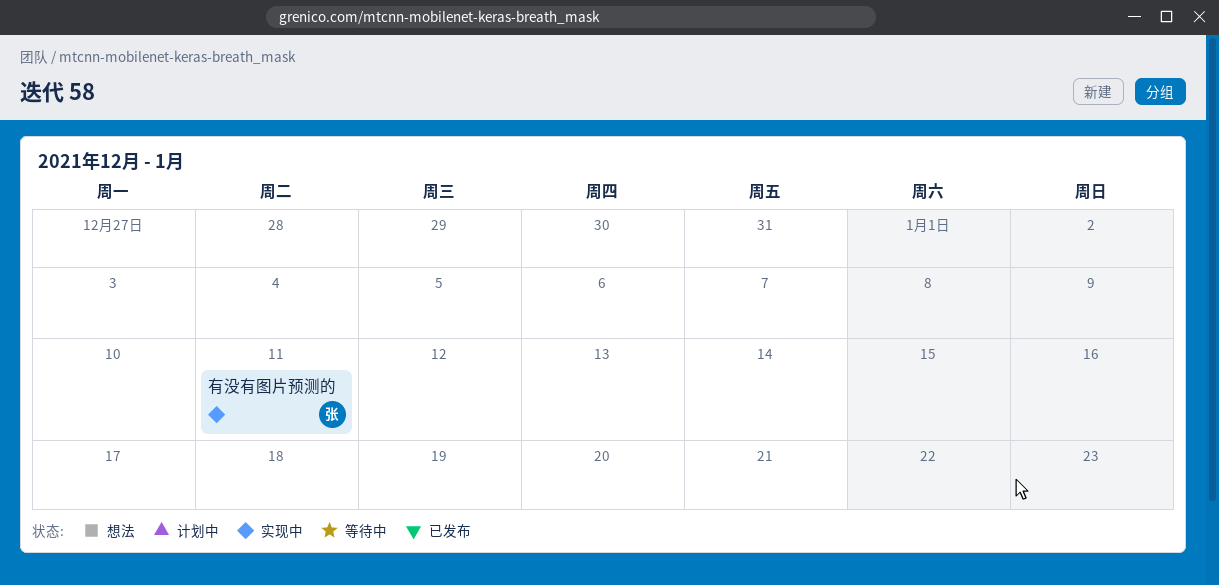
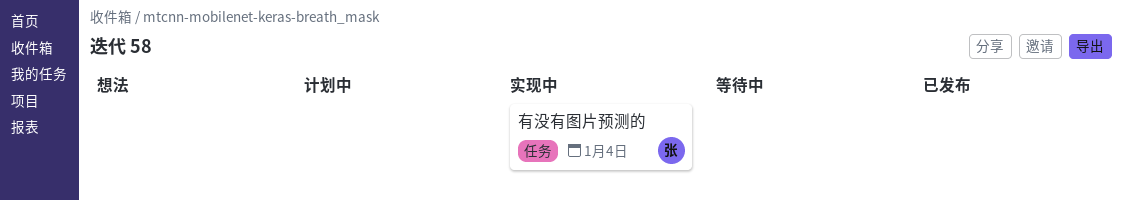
有没有图片预测的, due: Jan 11 -> Jan 4

